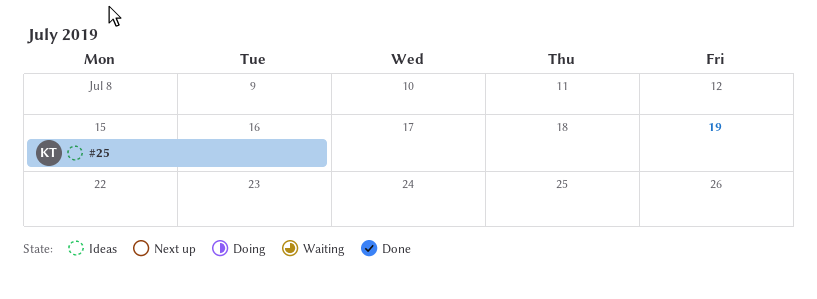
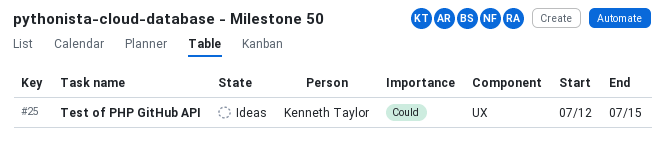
#25, start: Jul 15 -> Jul 12
#25, due: Jul 16 -> Jul 15

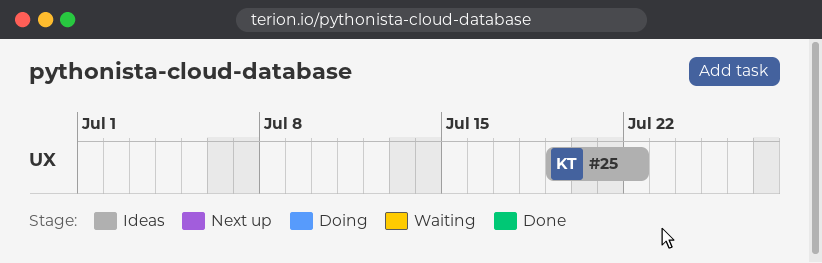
#25, start: Jul 12 -> Jul 19
#25, due: Jul 15 -> Jul 22

